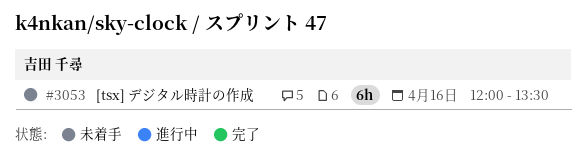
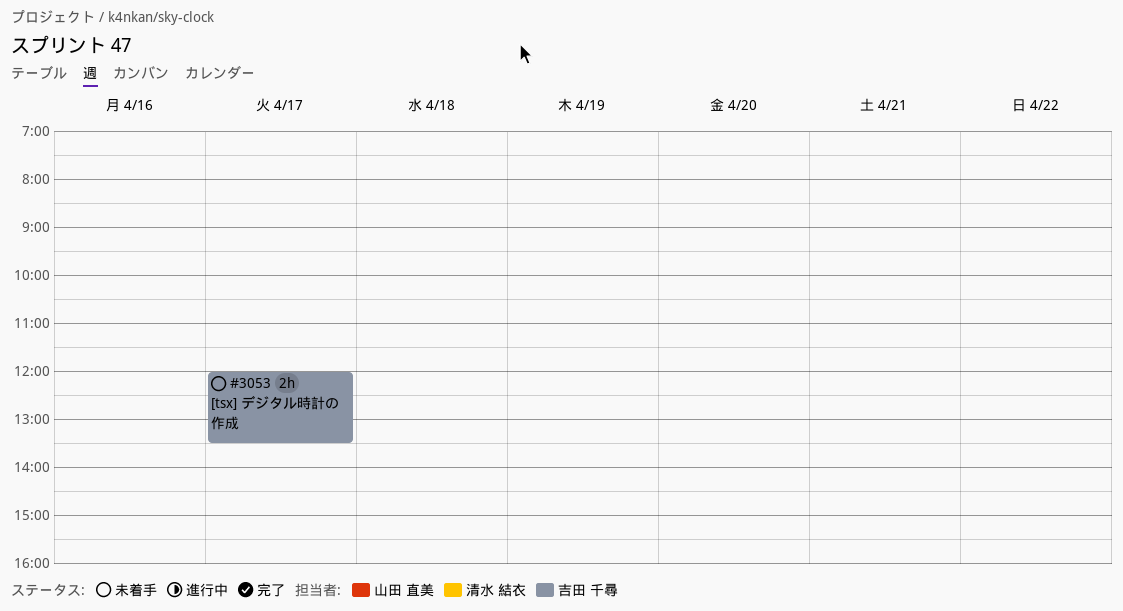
#3053, estimate: 6h -> 2h
#3053, day: Apr 16 -> Apr 17

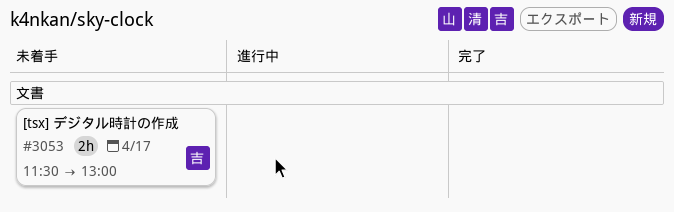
#3053, begins: 12:00 -> 11:30
#3053, ends: 13:30 -> 13:00

